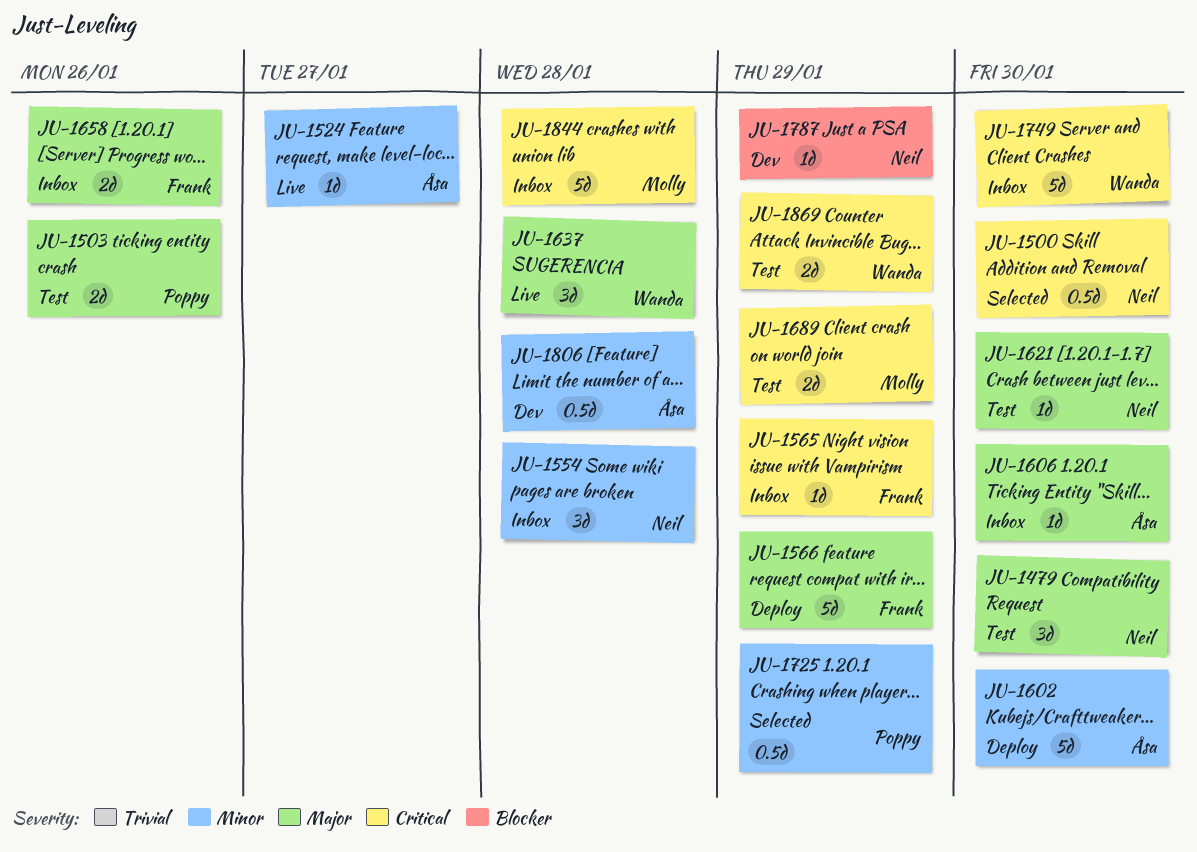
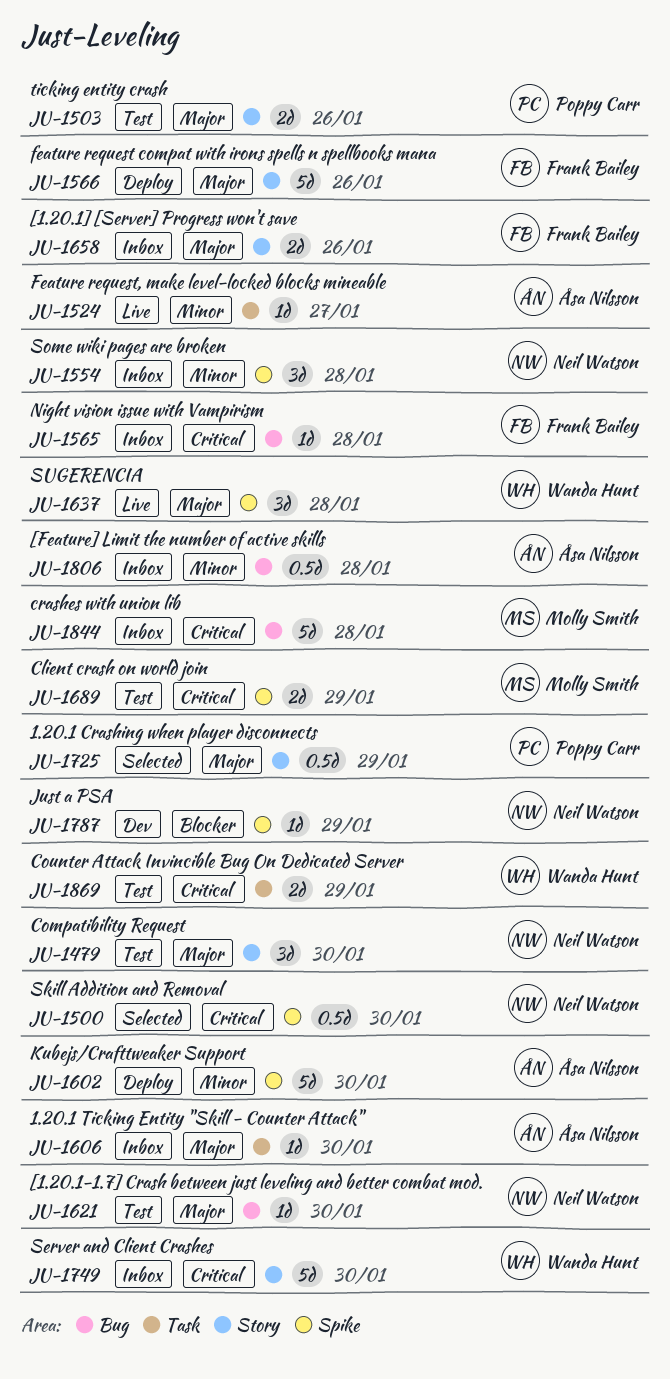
JU-1565, due: Jan 29 -> Jan 28
JU-1566, due: Jan 29 -> Jan 26
JU-1725, priority: Minor -> Major
JU-1806, status: Dev -> Inbox

